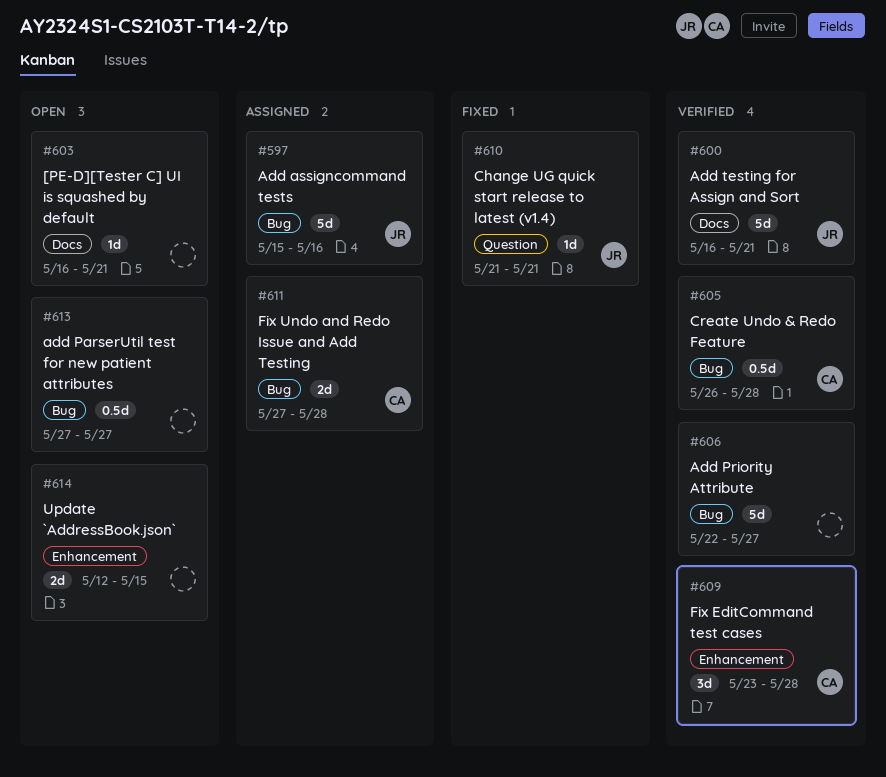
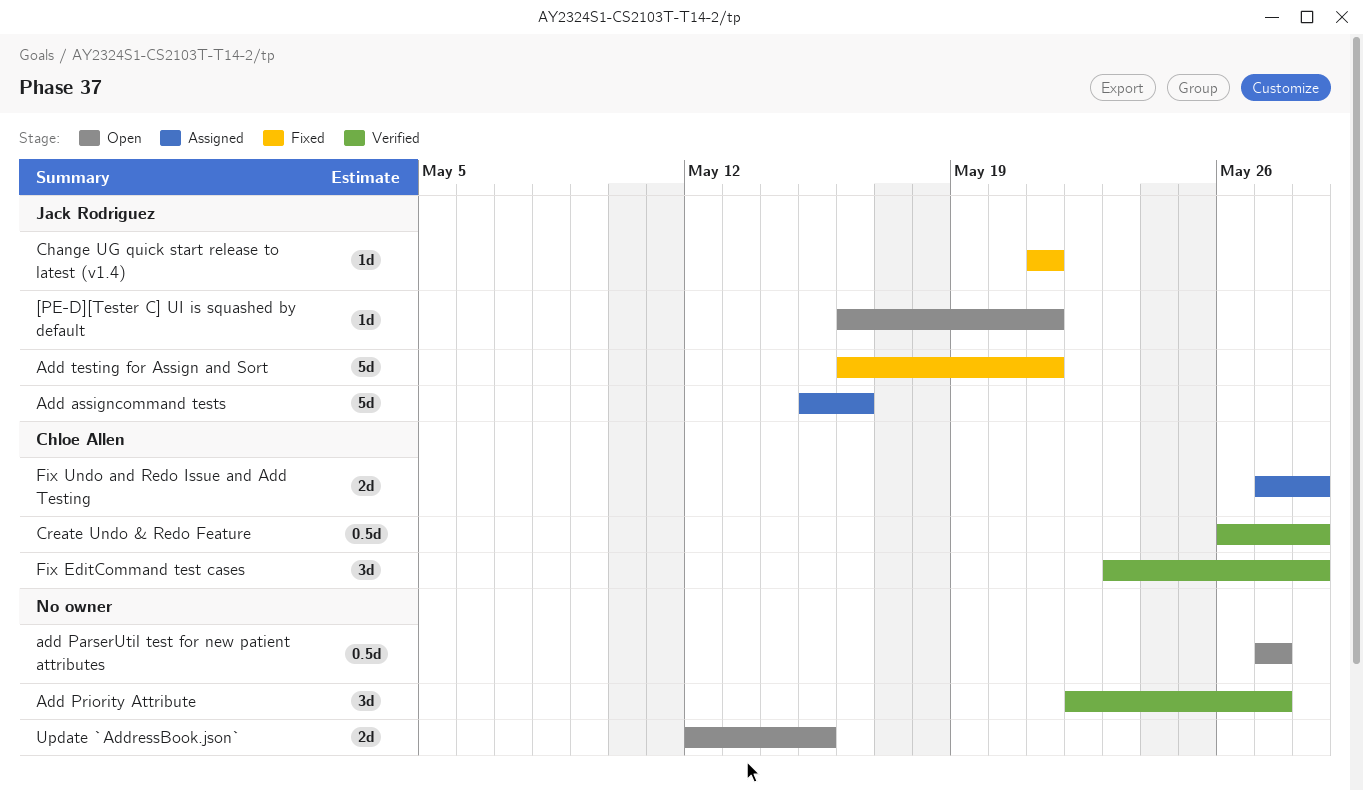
[PE-D][Tester C] UI is squashed by default, owner: none -> Jack Rodriguez
Add Priority Attribute, estimate: 5d -> 3d
Add testing for Assign and Sort, status: Verified -> Fixed

